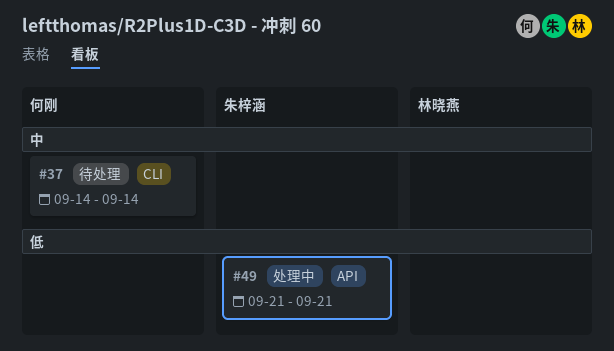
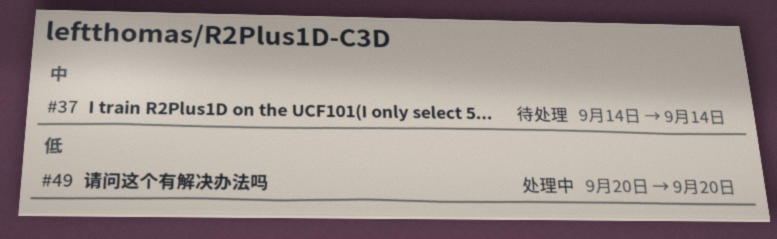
#49, start: Sep 21 -> Sep 20
#49, due: Sep 21 -> Sep 20

